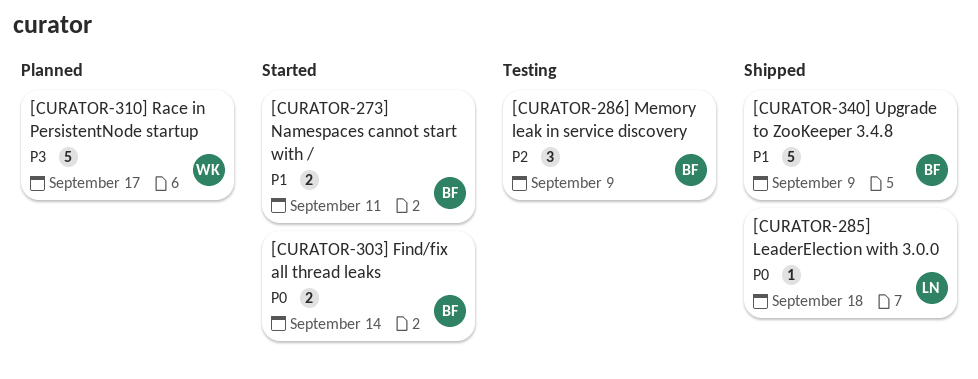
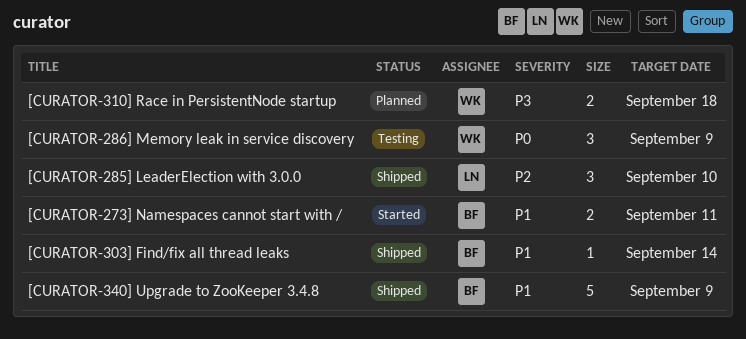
[CURATOR-285] LeaderElection with 3.0.0, priority: P0 -> P2
[CURATOR-285] LeaderElection with 3.0.0, estimate: 1 -> 3
[CURATOR-285] LeaderElection with 3.0.0, due: Sep 18 -> Sep 10
[CURATOR-286] Memory leak in service discovery, owner: BF -> WK
[CURATOR-286] Memory leak in service discovery, priority: P2 -> P0
[CURATOR-303] Find/fix all thread leaks, status: Started -> Shipped
[CURATOR-303] Find/fix all thread leaks, priority: P0 -> P1
[CURATOR-303] Find/fix all thread leaks, estimate: 2 -> 1
[CURATOR-310] Race in PersistentNode startup, estimate: 5 -> 2
[CURATOR-310] Race in PersistentNode startup, due: Sep 17 -> Sep 18

